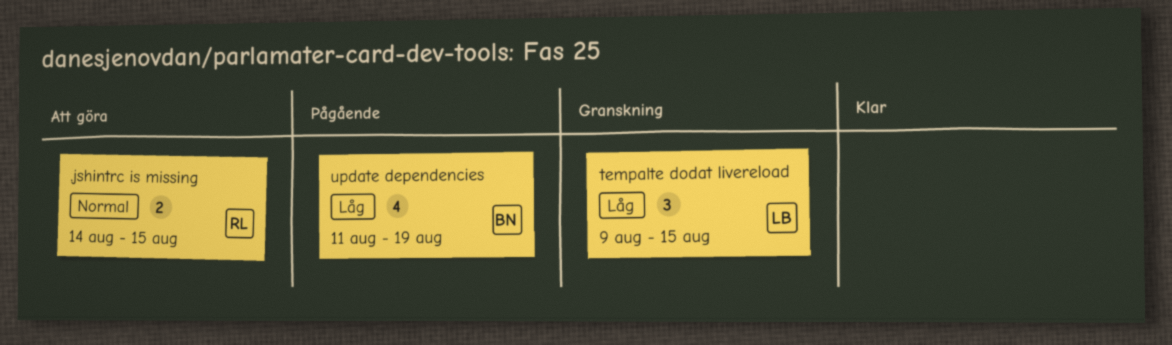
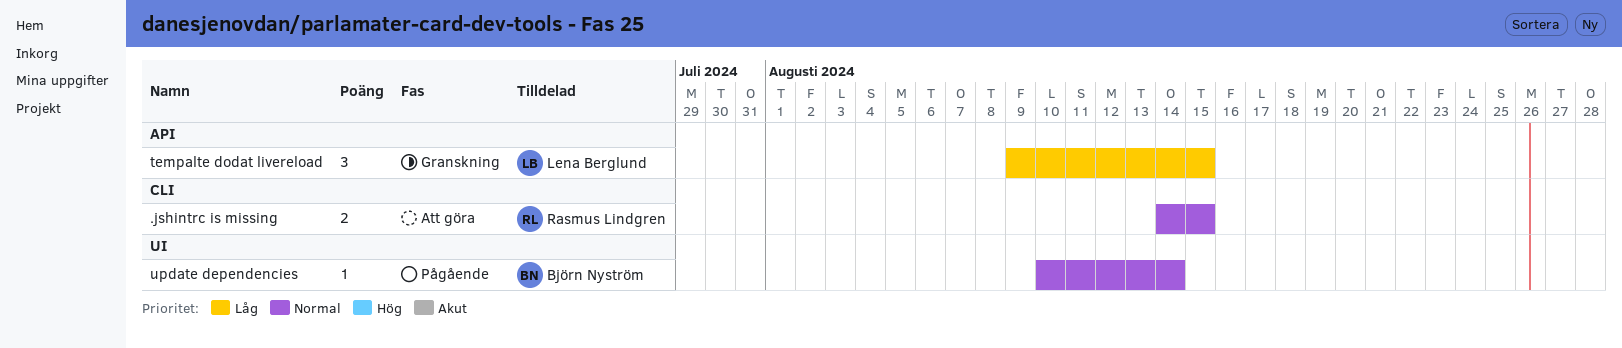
update dependencies, priority: Låg -> Normal
update dependencies, estimate: 4 -> 1
update dependencies, start: Aug 11 -> Aug 10
update dependencies, due: Aug 19 -> Aug 14

